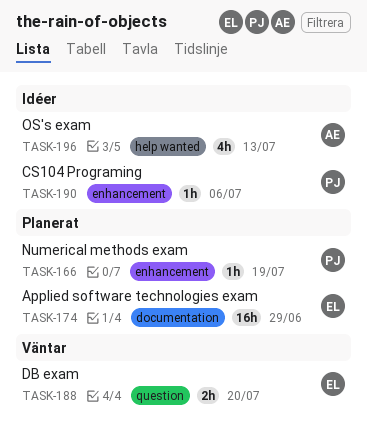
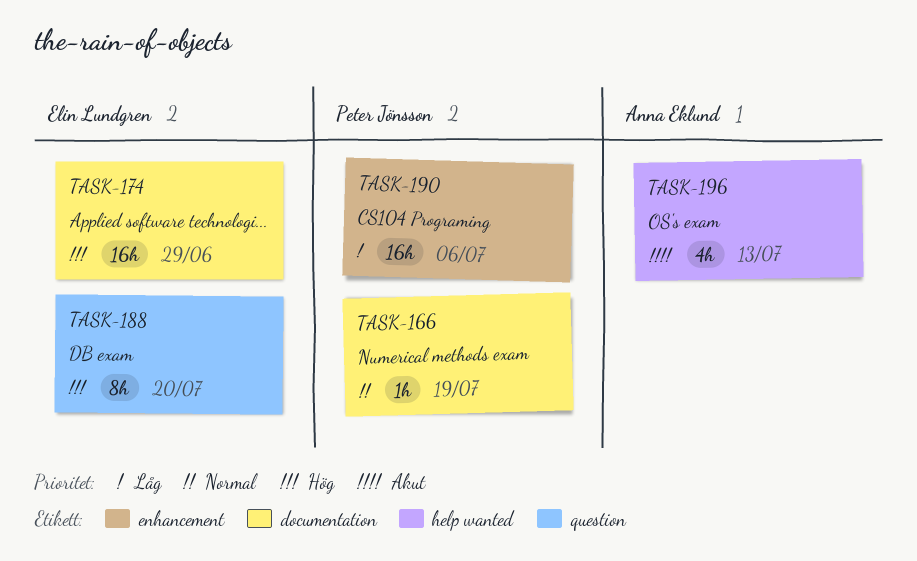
TASK-166, label: enhancement -> documentation
TASK-188, estimate: 2h -> 8h
TASK-190, estimate: 1h -> 16h

